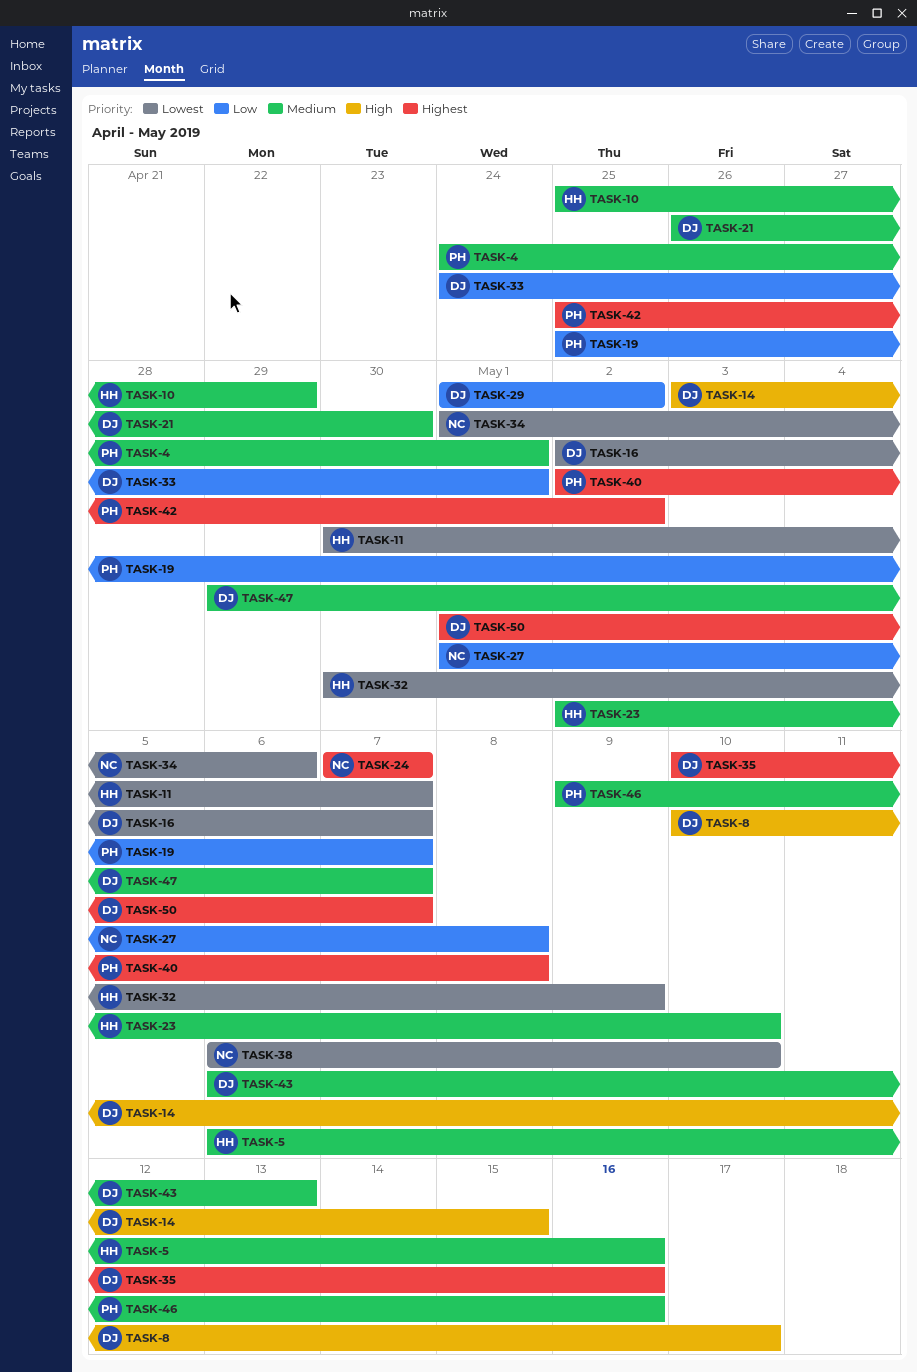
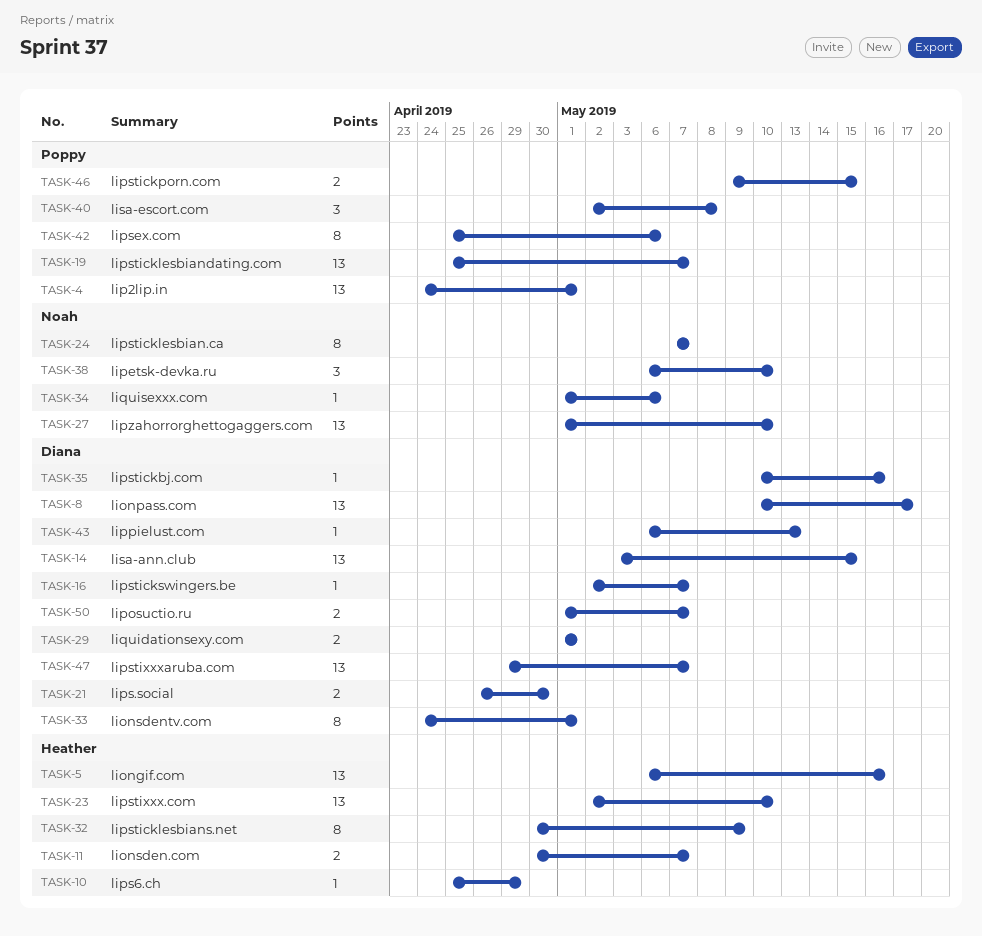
TASK-27, due: May 8 -> May 10
TASK-29, due: May 2 -> May 1
TASK-42, due: May 2 -> May 6
TASK-46, due: May 16 -> May 15

